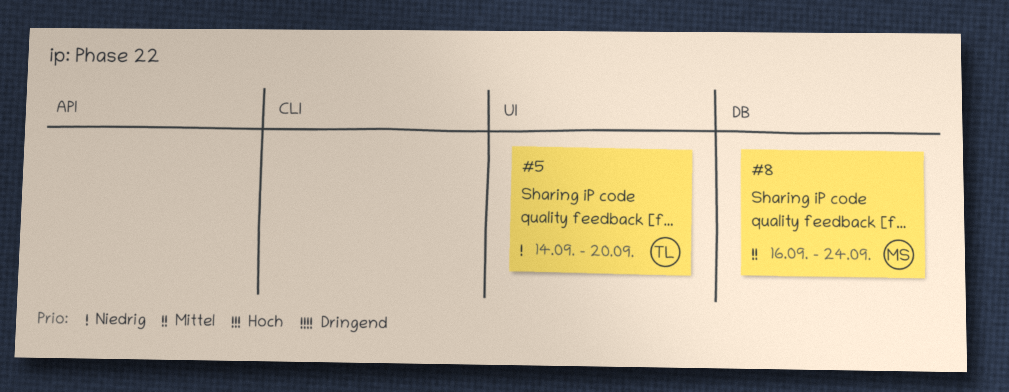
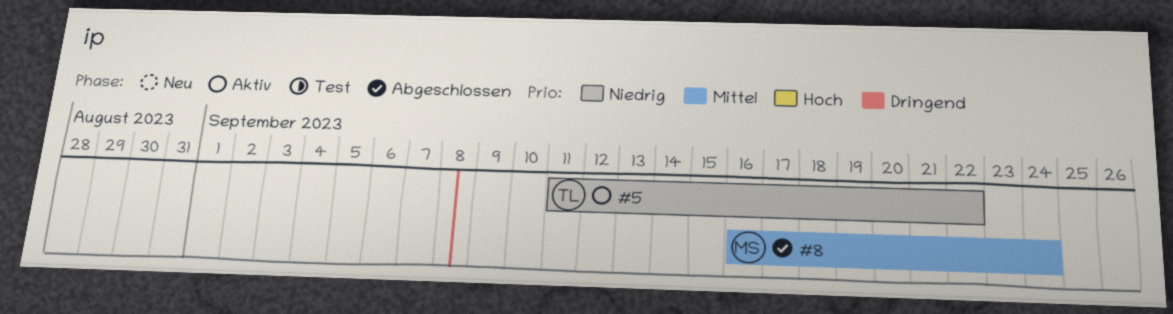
#5, start: Sep 14 -> Sep 11
#5, due: Sep 20 -> Sep 22

